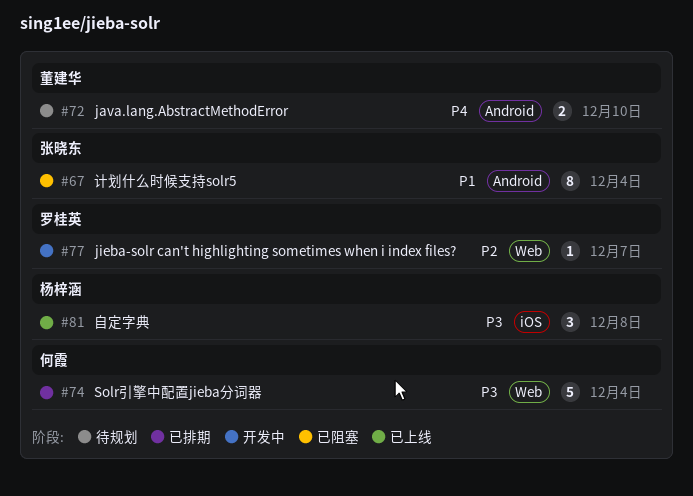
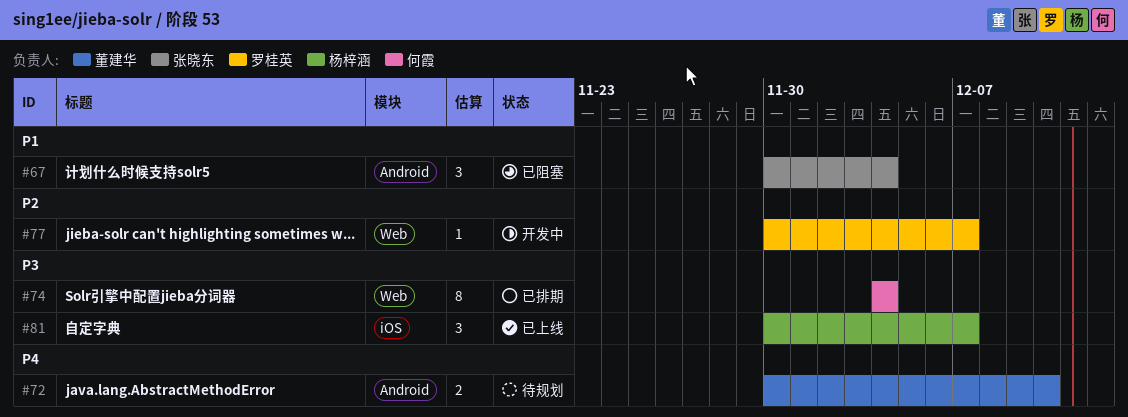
#67, estimate: 8 -> 3
#74, estimate: 5 -> 8
#81, due: Dec 8 -> Dec 7

